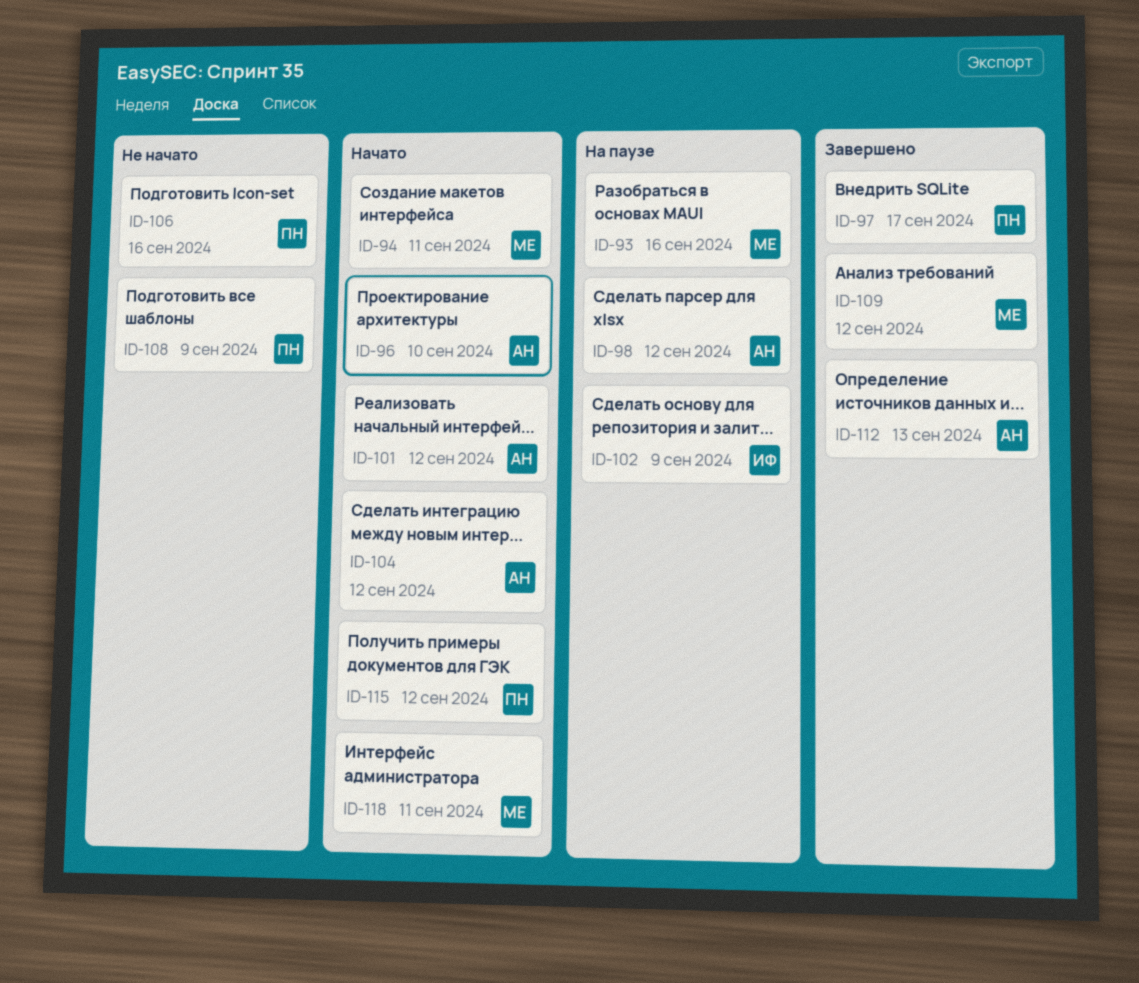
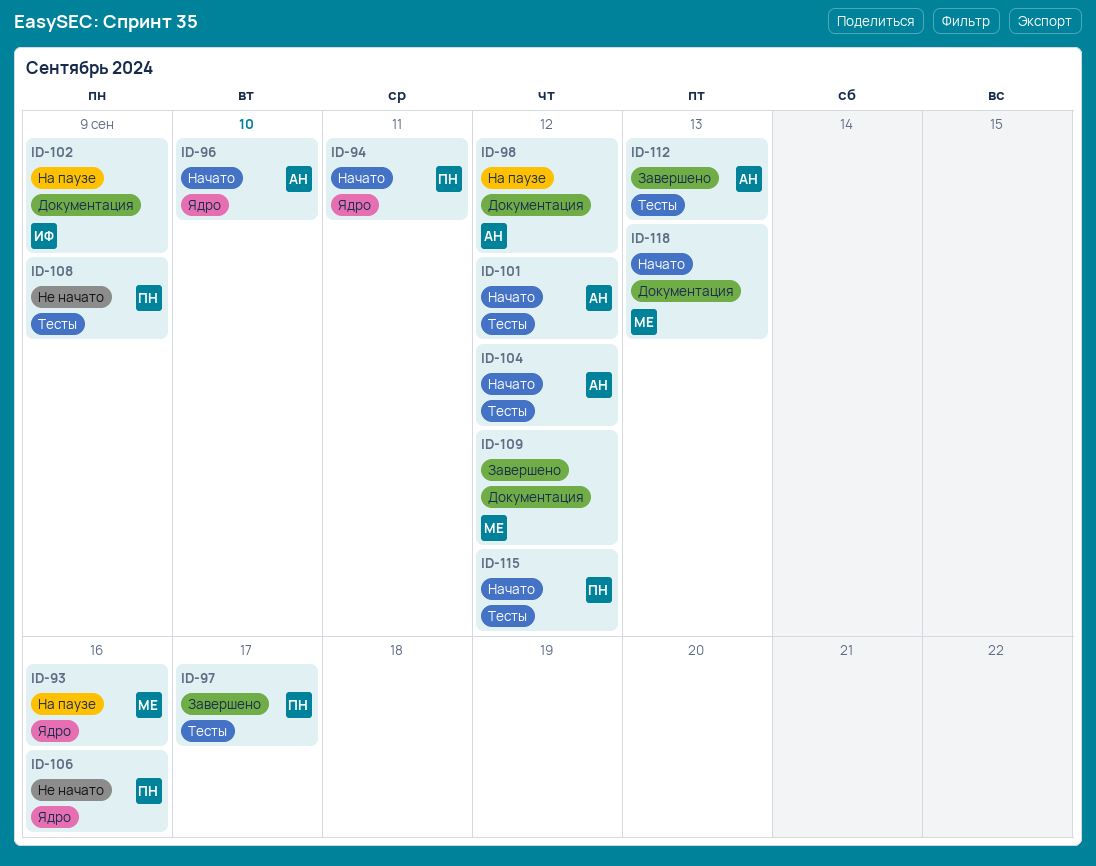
ID-94, owner: МЕ -> ПН
ID-118, due: Sep 11 -> Sep 13

